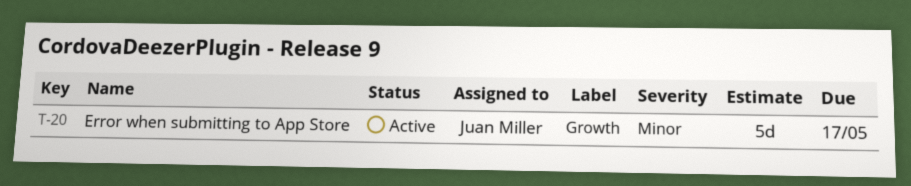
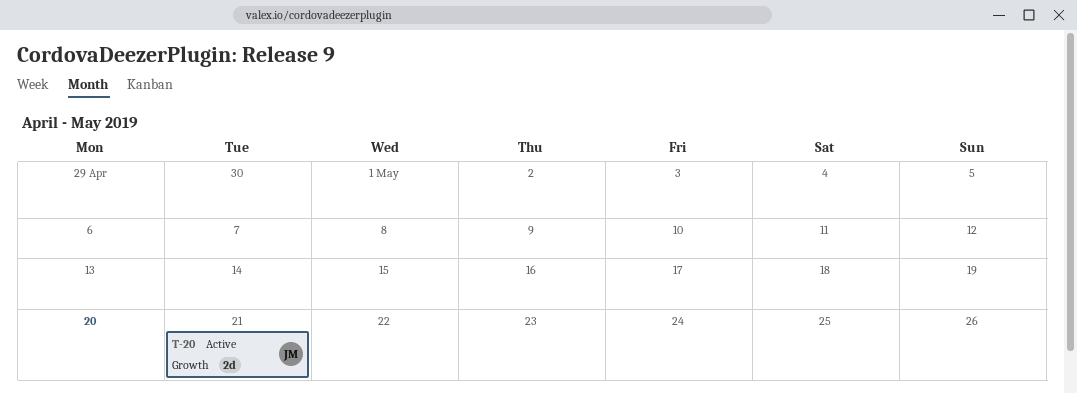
T-20, estimate: 5d -> 2d
T-20, due: May 17 -> May 21

